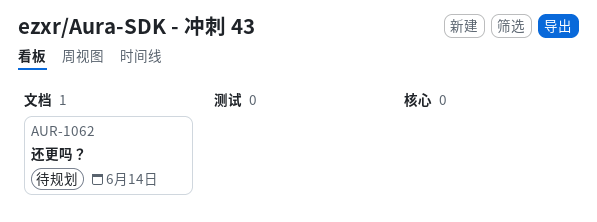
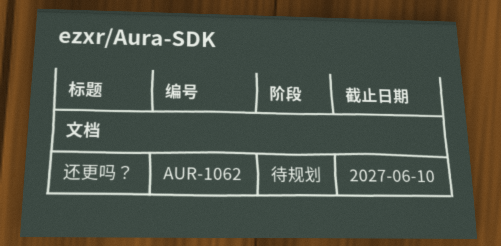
AUR-1062, due: Jun 14 -> Jun 10

